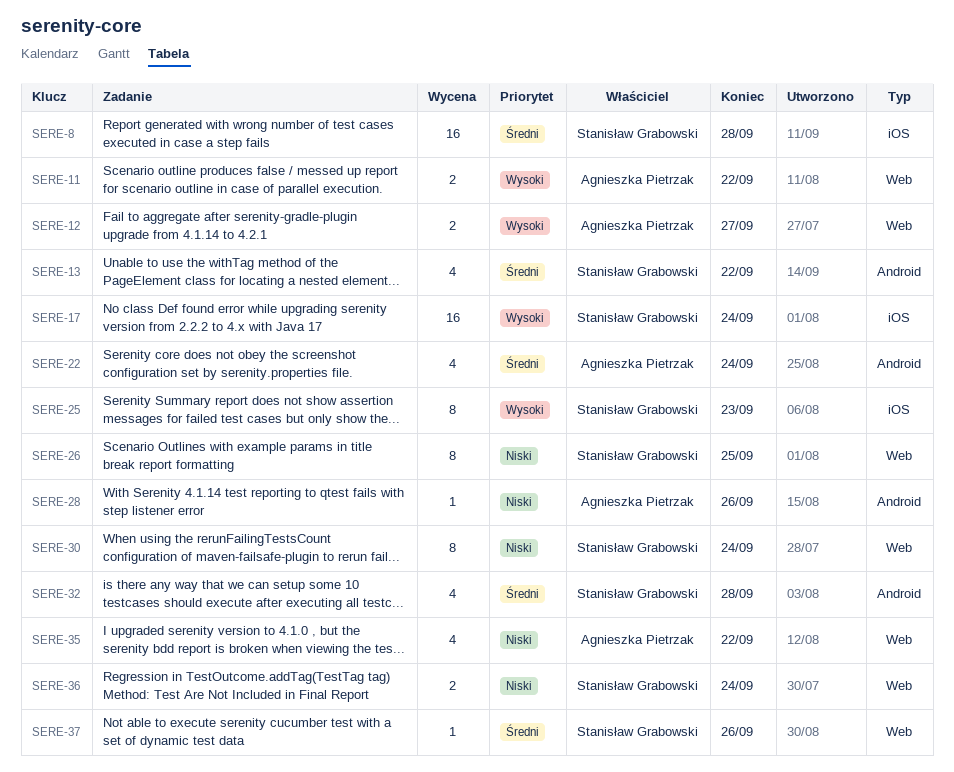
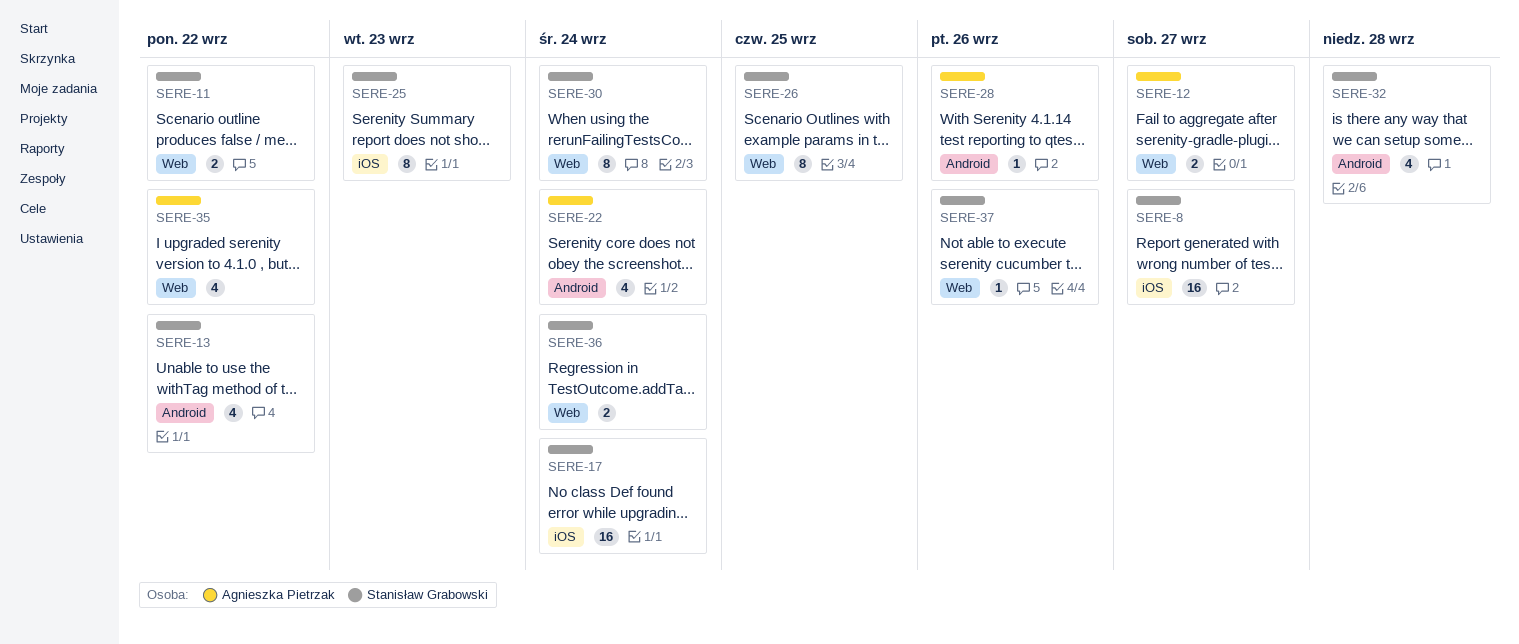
SERE-8, due: Sep 28 -> Sep 27
SERE-11, owner: Agnieszka Pietrzak -> Stanisław Grabowski

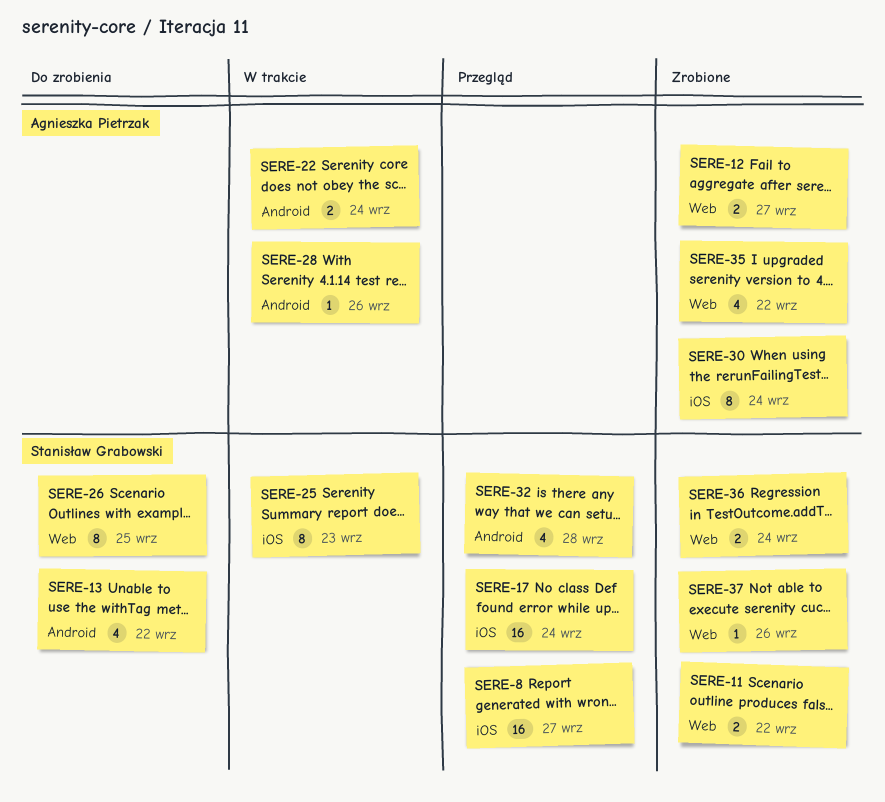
SERE-22, estimate: 4 -> 2
SERE-30, owner: Stanisław Grabowski -> Agnieszka Pietrzak
SERE-30, label: Web -> iOS

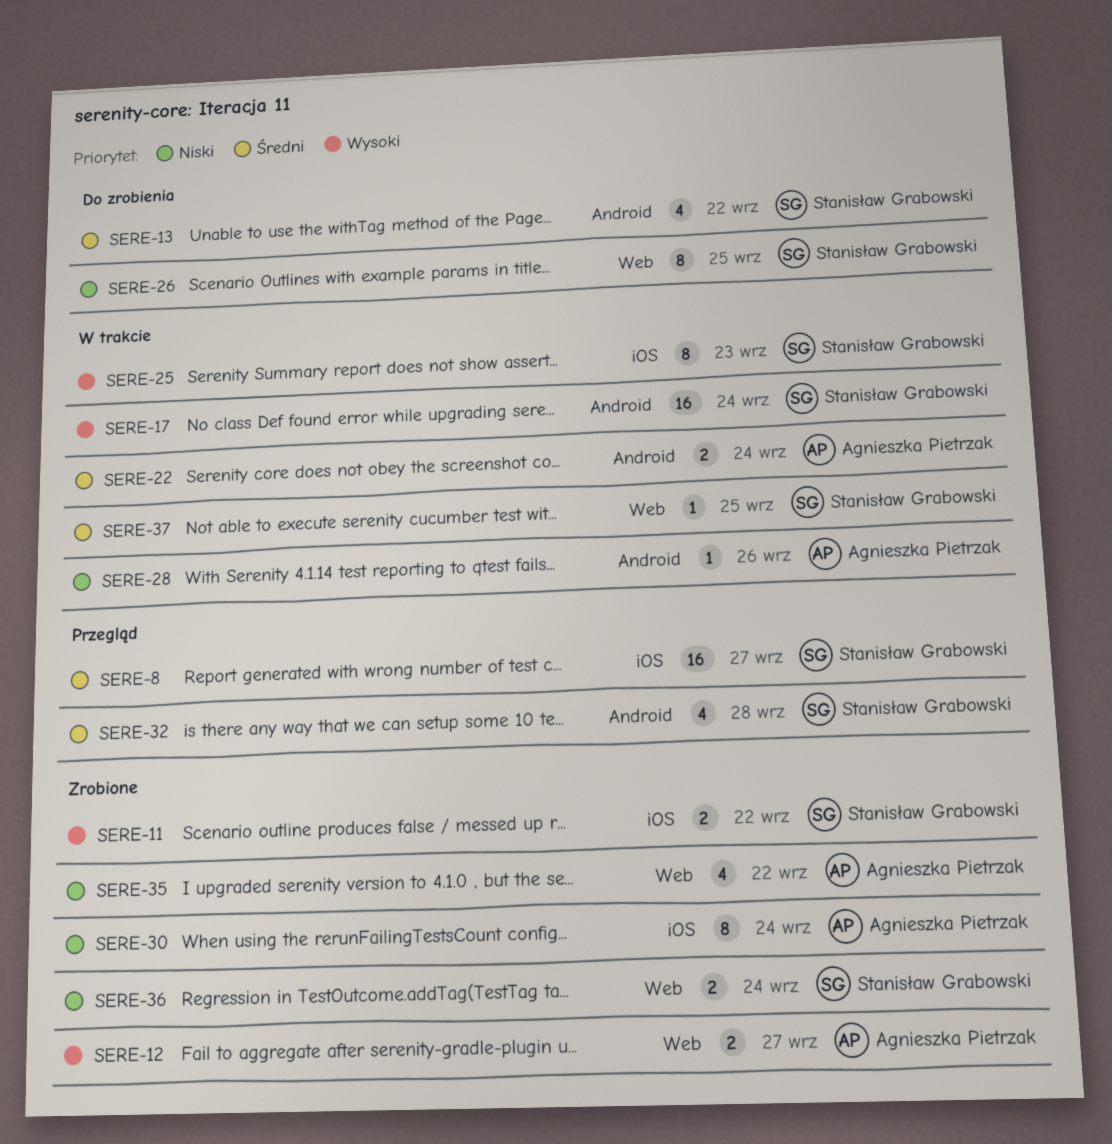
SERE-11, label: Web -> iOS
SERE-17, status: Przegląd -> W trakcie
SERE-17, label: iOS -> Android
SERE-37, status: Zrobione -> W trakcie
SERE-37, due: Sep 26 -> Sep 25

